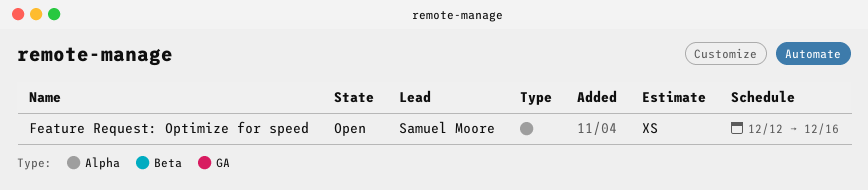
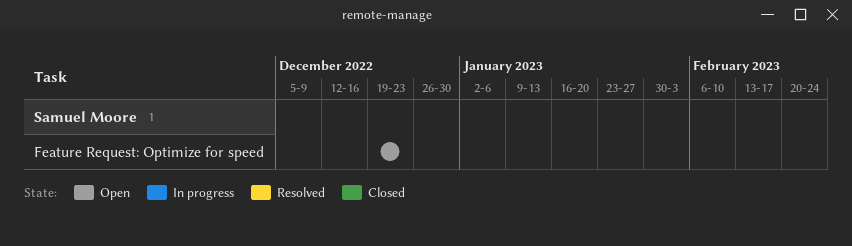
Feature Request: Optimize for speed, start: Dec 12 -> Dec 19
Feature Request: Optimize for speed, due: Dec 16 -> Dec 23

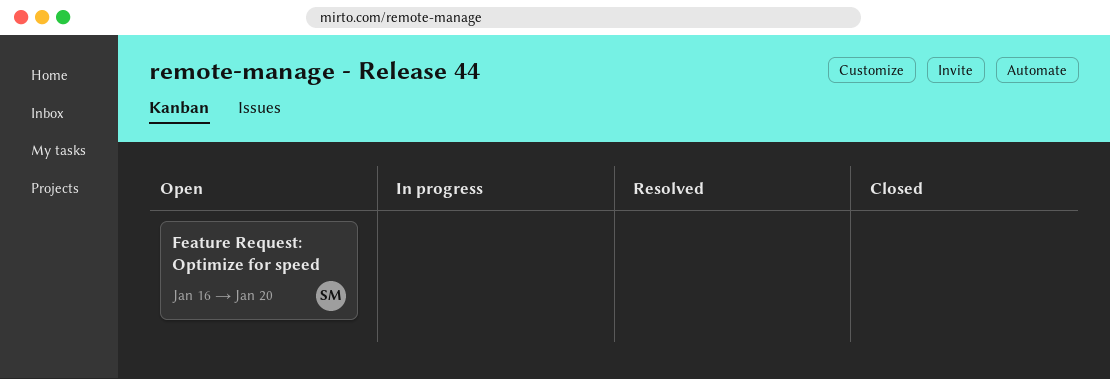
Feature Request: Optimize for speed, start: Dec 19 -> Jan 16
Feature Request: Optimize for speed, due: Dec 23 -> Jan 20

